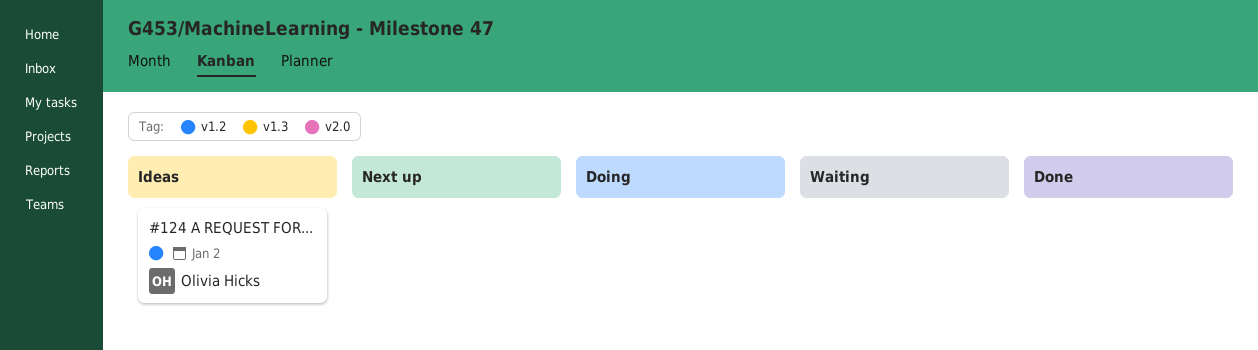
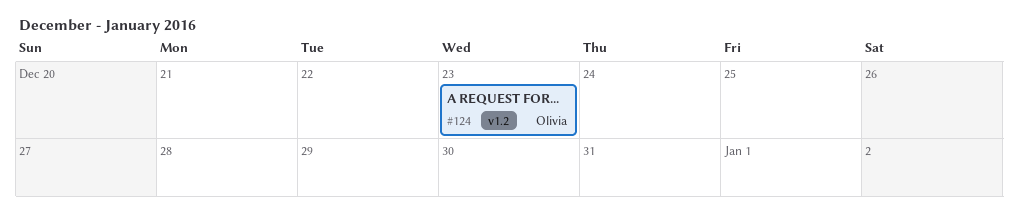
#124, due: Jan 2 -> Dec 23

